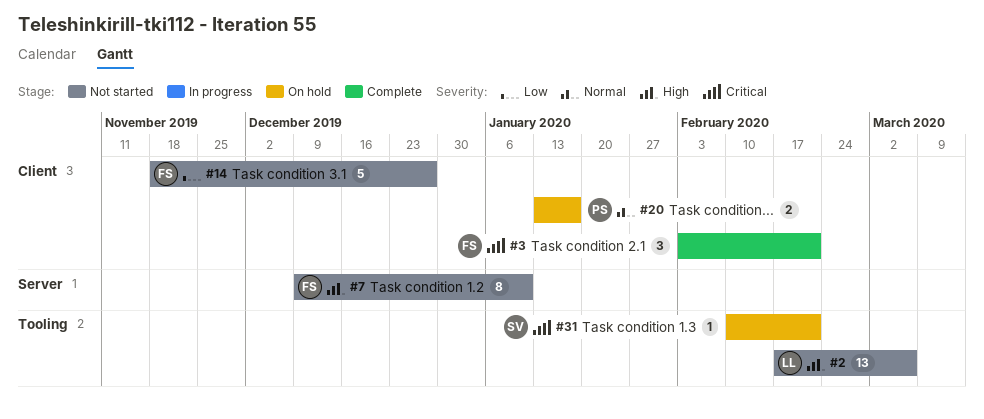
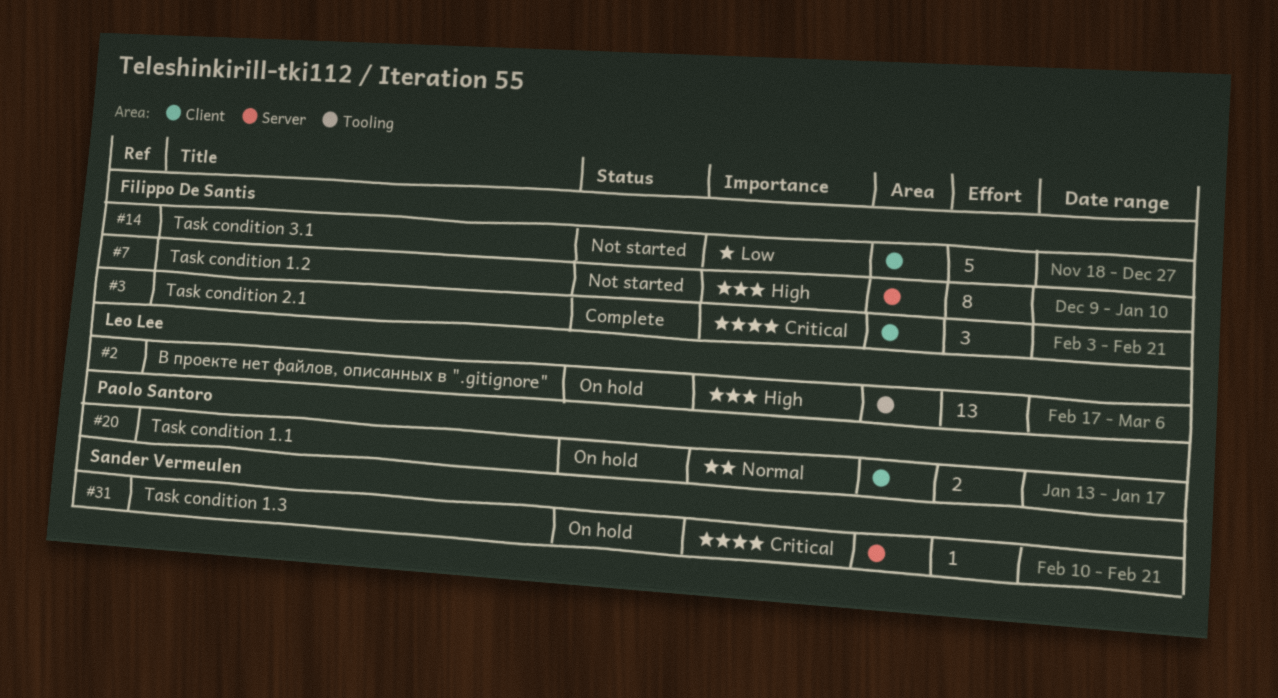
#2, status: Not started -> On hold
#31, label: Tooling -> Server

